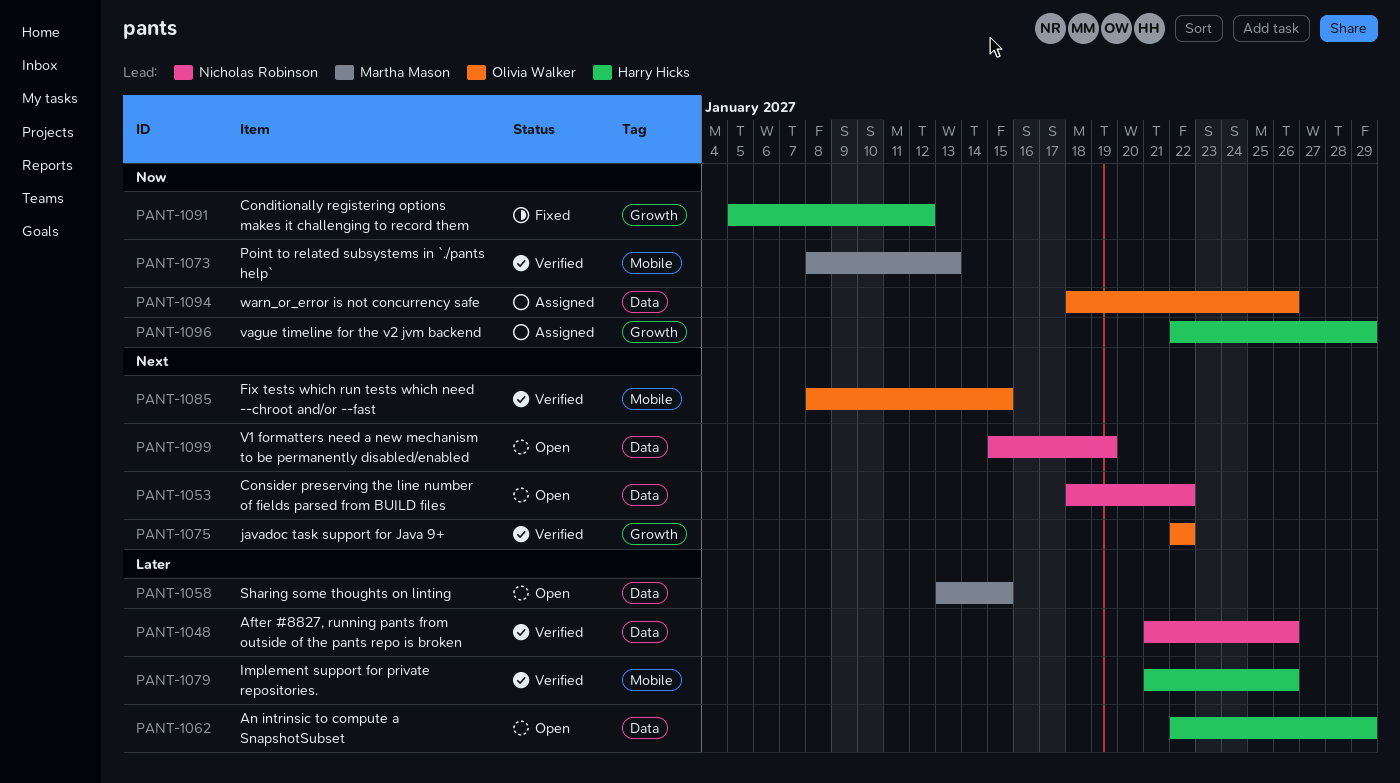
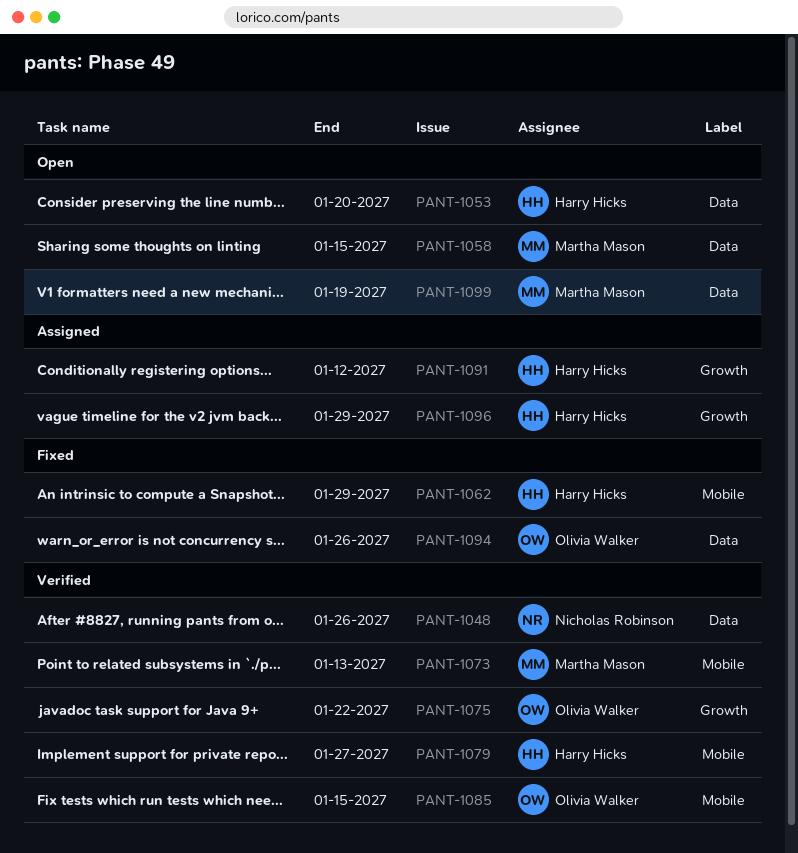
PANT-1053, owner: Nicholas Robinson -> Harry Hicks
PANT-1053, due: Jan 22 -> Jan 20
PANT-1062, status: Open -> Fixed
PANT-1062, label: Data -> Mobile
PANT-1079, due: Jan 26 -> Jan 27
PANT-1091, status: Fixed -> Assigned
PANT-1094, status: Assigned -> Fixed
PANT-1099, owner: Nicholas Robinson -> Martha Mason

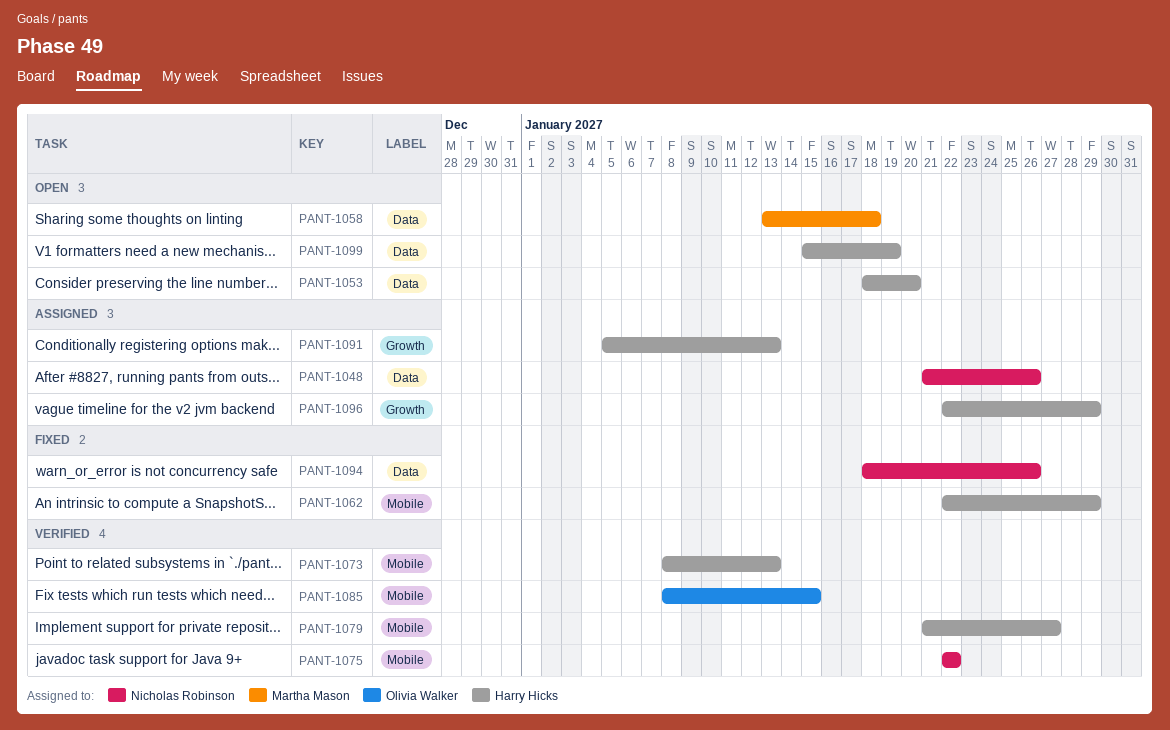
PANT-1048, status: Verified -> Assigned
PANT-1058, due: Jan 15 -> Jan 18
PANT-1073, owner: Martha Mason -> Harry Hicks
PANT-1075, owner: Olivia Walker -> Nicholas Robinson
PANT-1075, label: Growth -> Mobile
PANT-1091, due: Jan 12 -> Jan 13
PANT-1094, owner: Olivia Walker -> Nicholas Robinson
PANT-1099, owner: Martha Mason -> Harry Hicks

